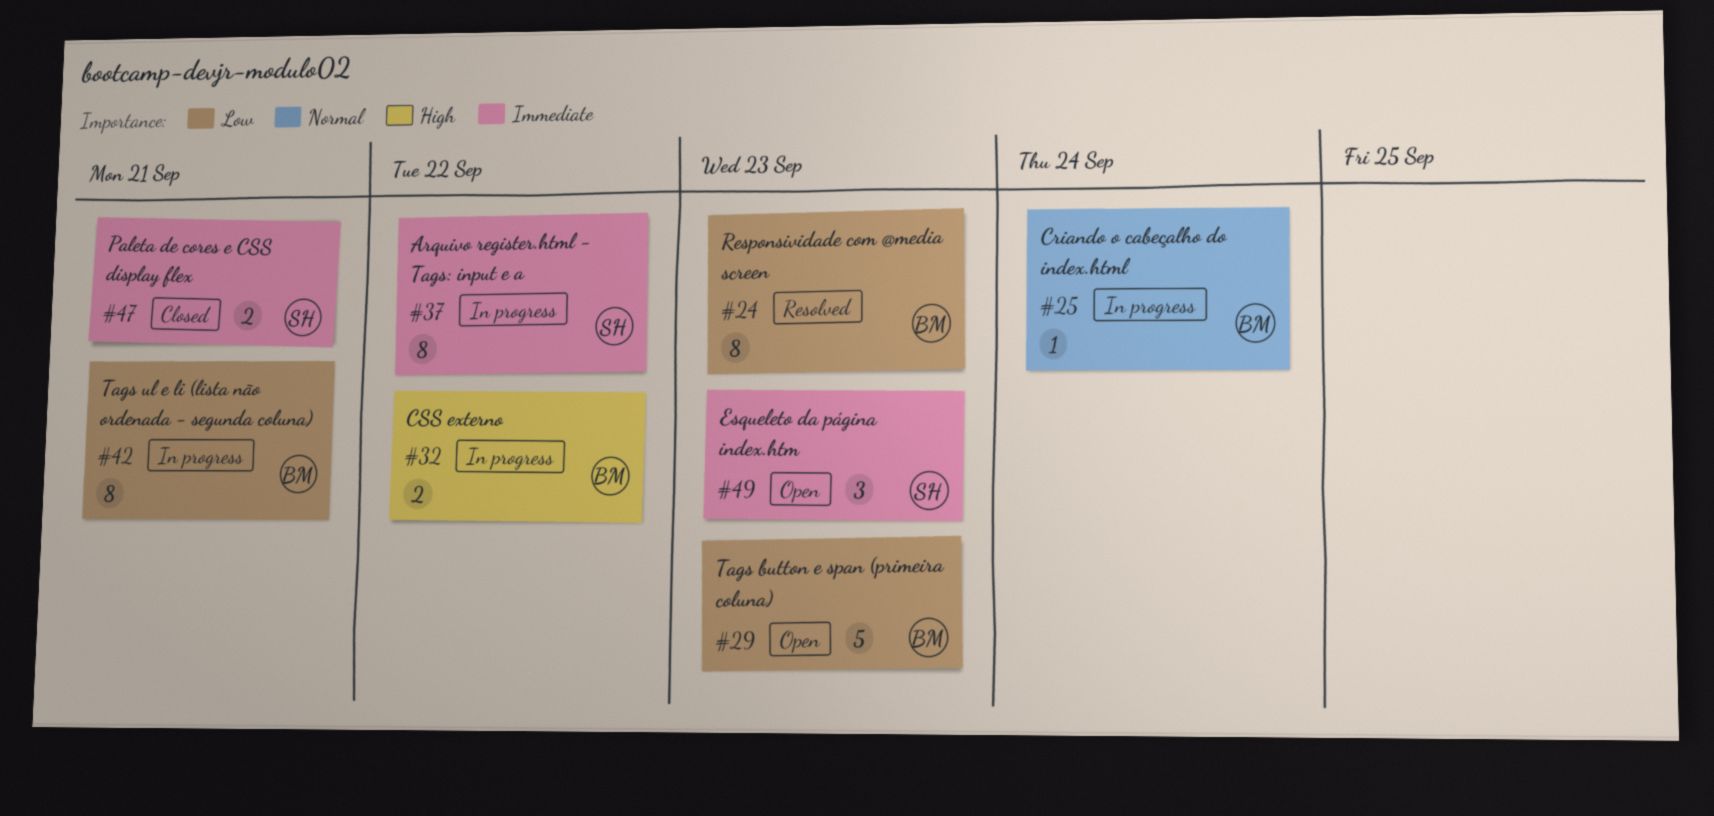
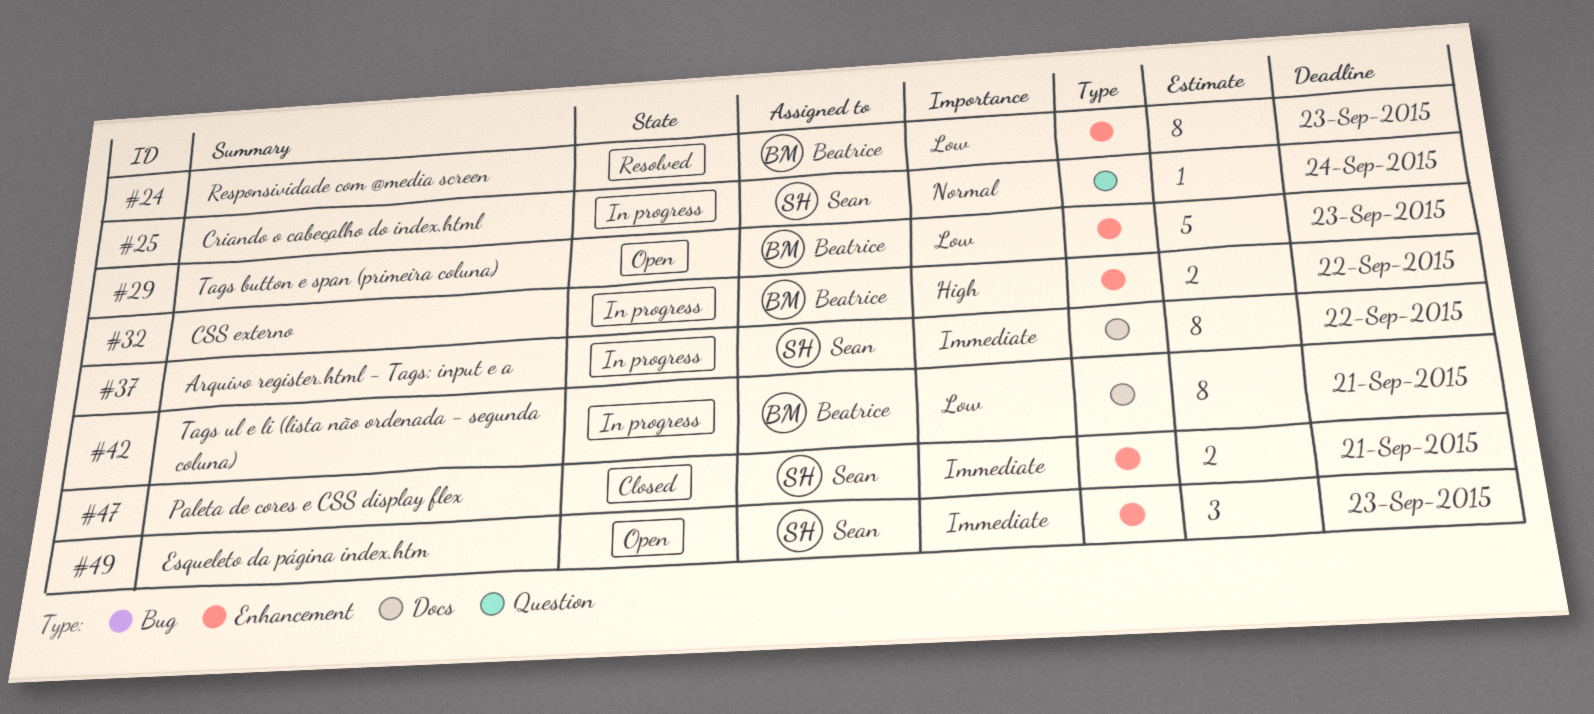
#25, owner: Beatrice -> Sean

